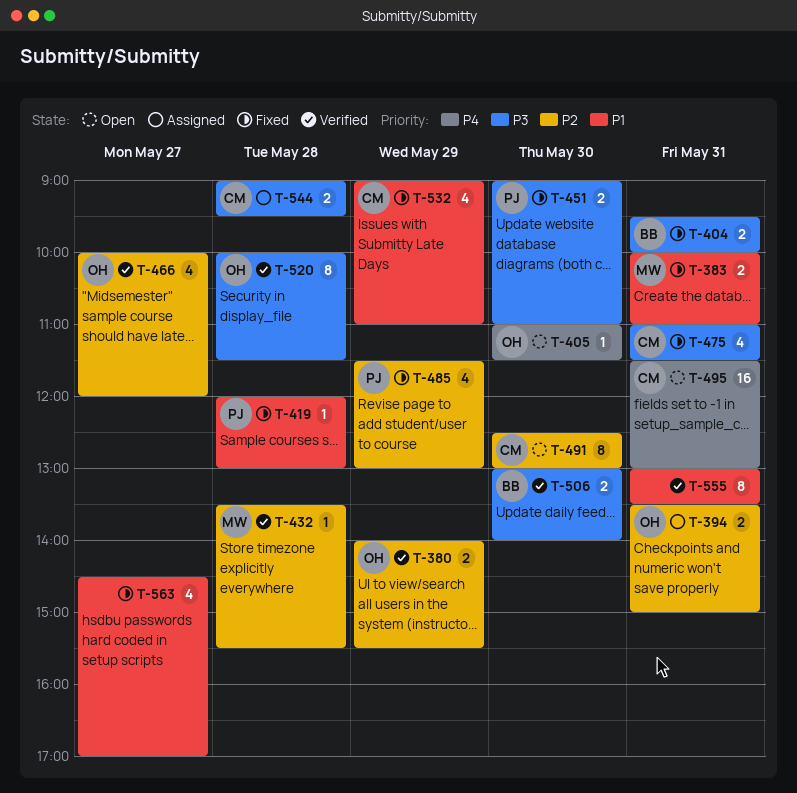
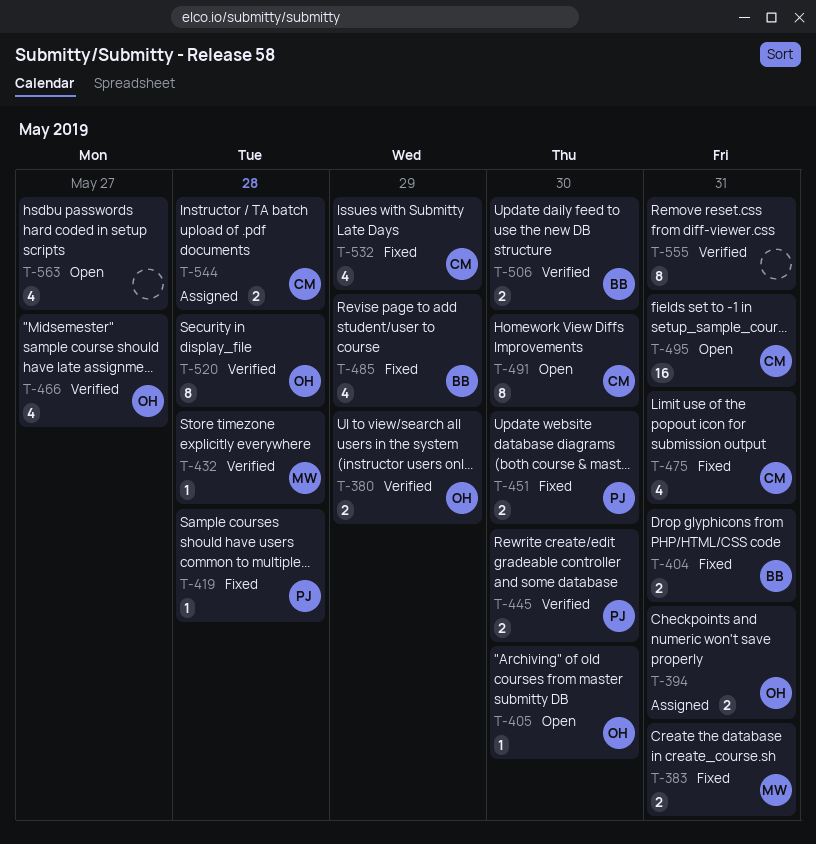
T-445: none -> present
T-485, owner: PJ -> BB
T-563, status: Fixed -> Open

